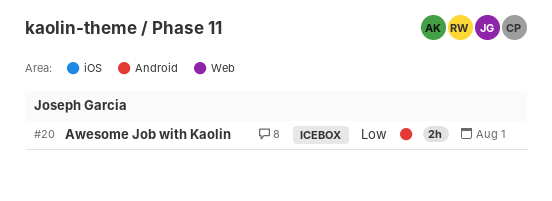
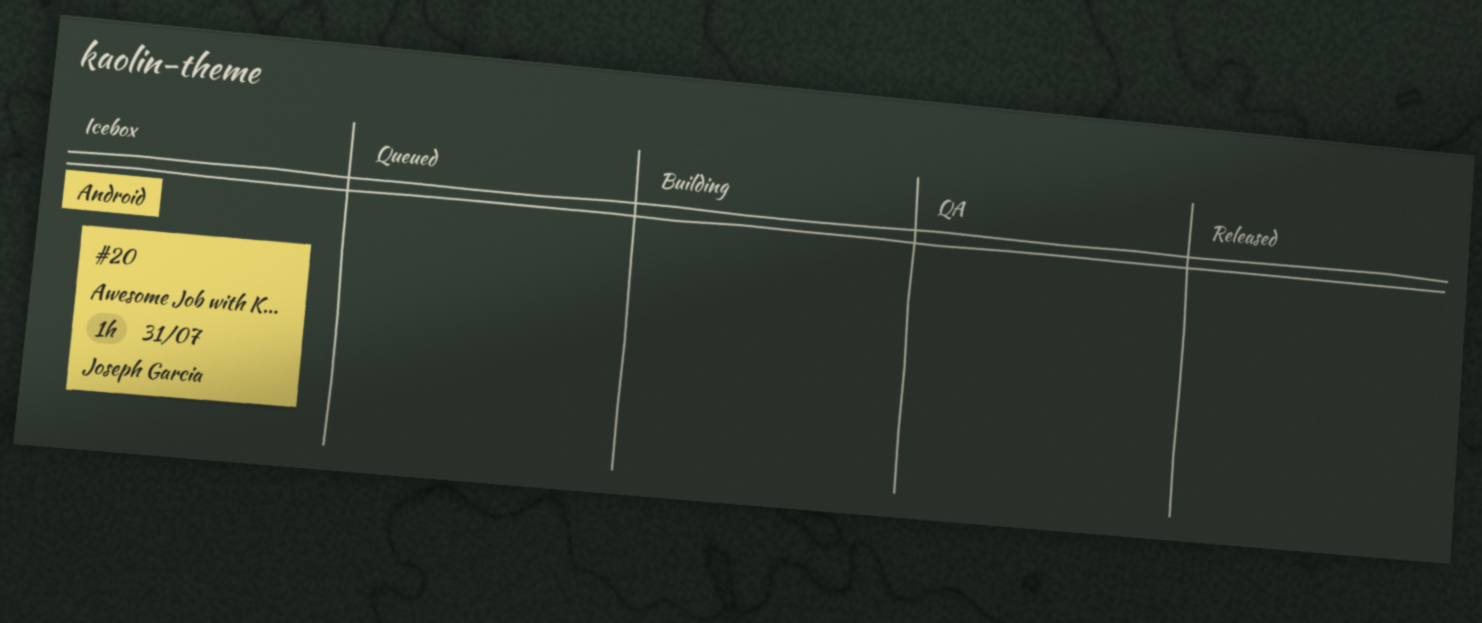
#20, estimate: 2h -> 1h
#20, due: Aug 1 -> Jul 31

